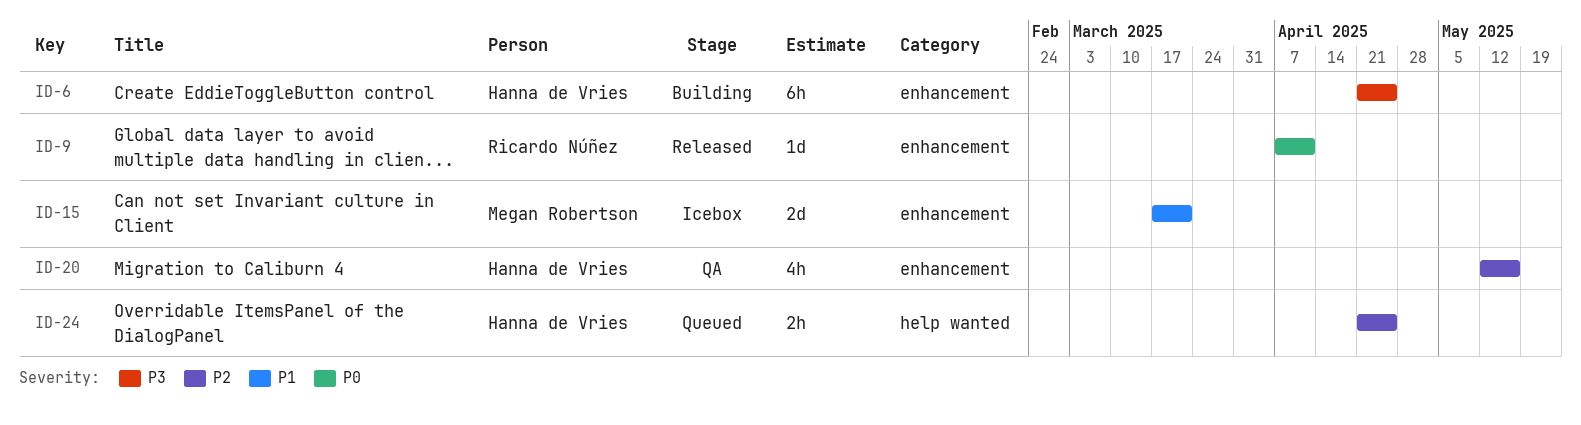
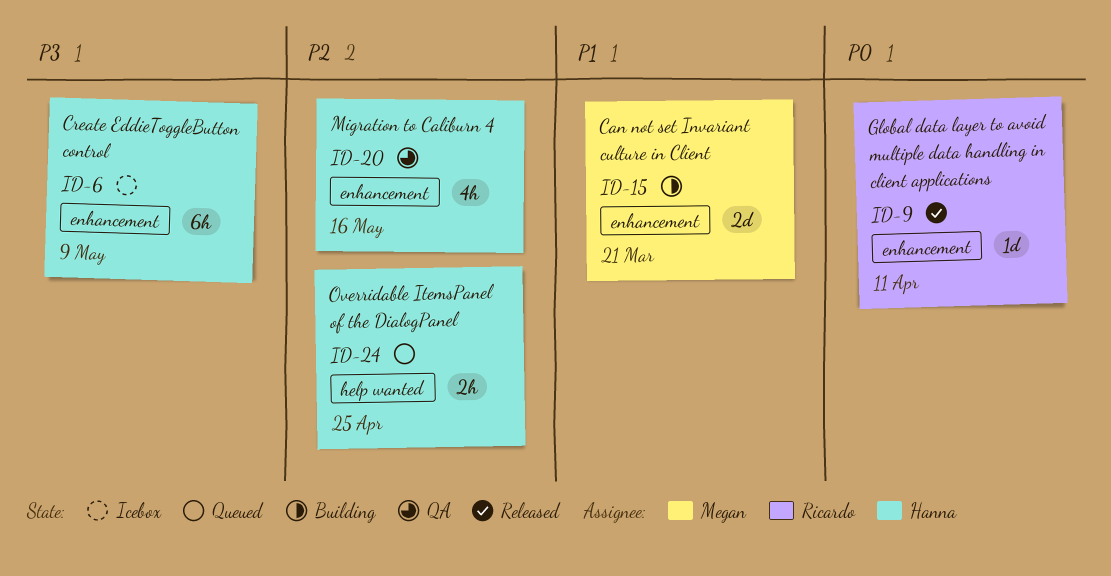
ID-6, status: Building -> Icebox
ID-6, due: Apr 25 -> May 9
ID-15, status: Icebox -> Building

